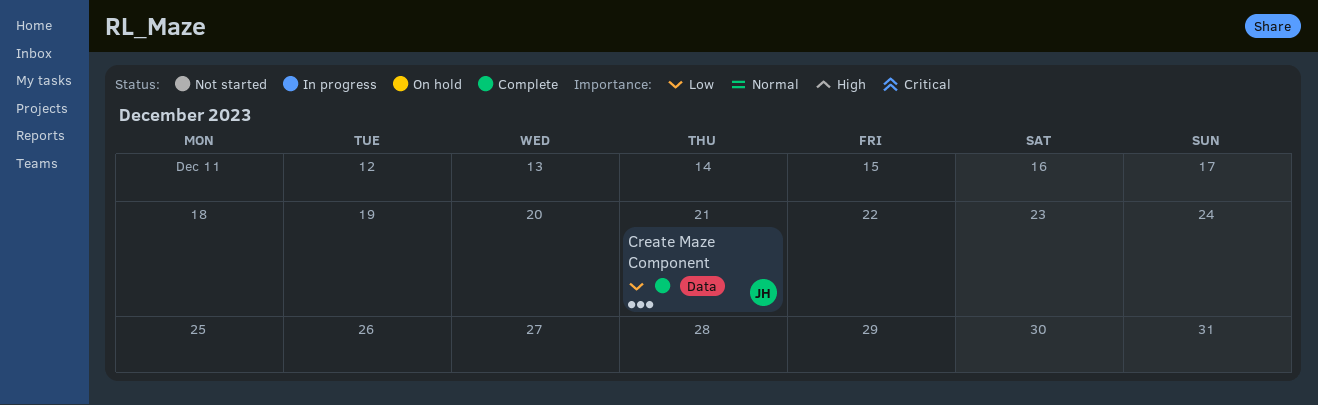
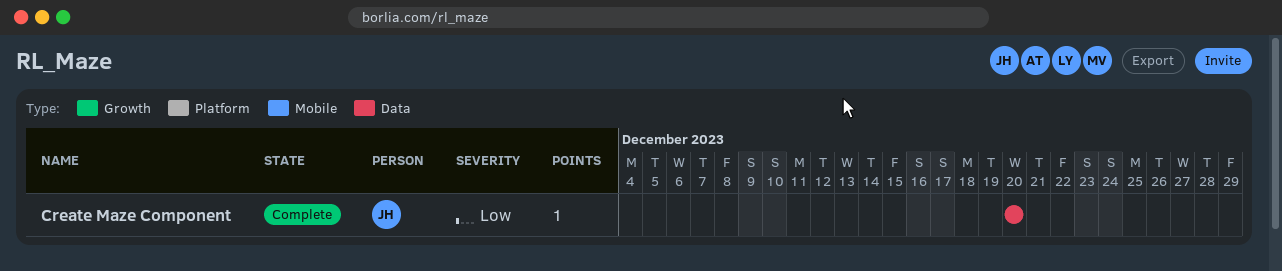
Create Maze Component, estimate: 3 -> 1
Create Maze Component, due: Dec 21 -> Dec 20

